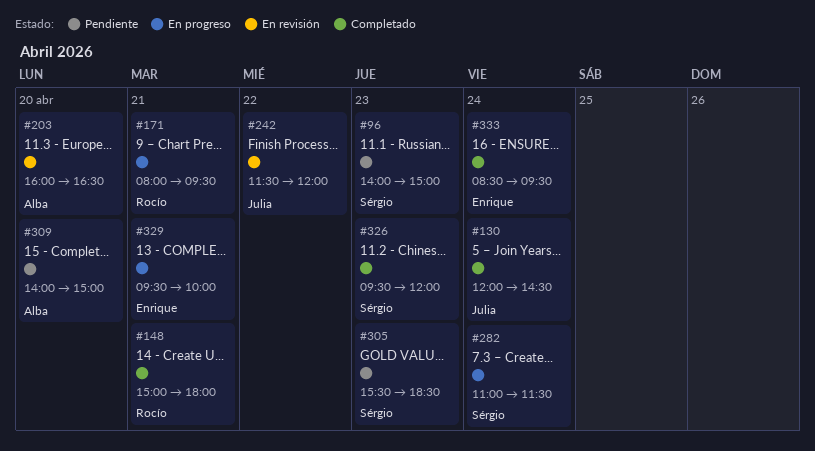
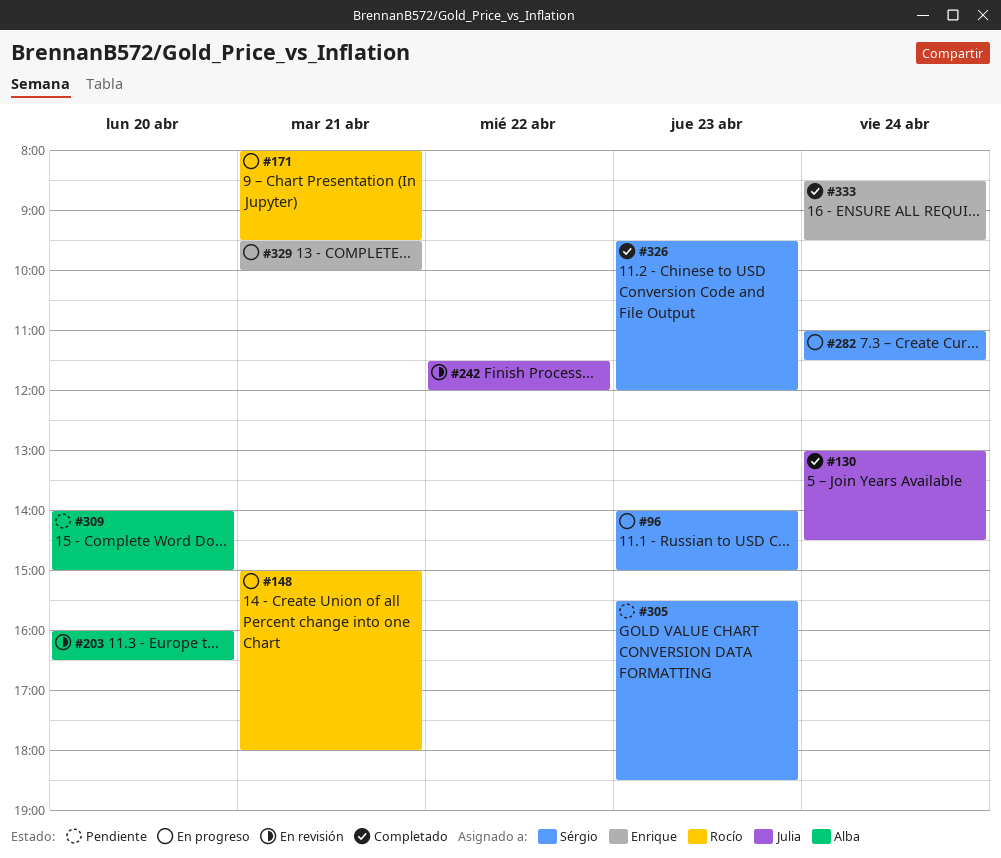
#96, status: Pendiente -> En progreso
#130, begins: 12:00 -> 13:00
#148, status: Completado -> En progreso

